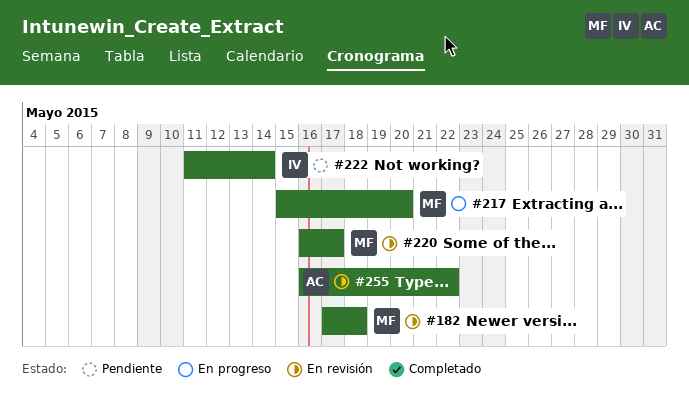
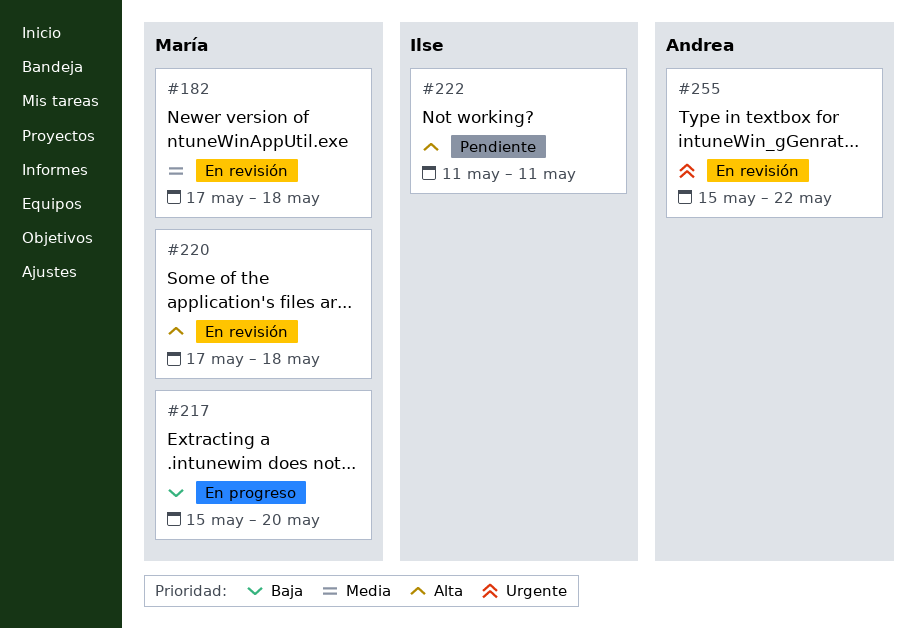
#220, start: May 16 -> May 17
#220, due: May 17 -> May 18
#222, due: May 14 -> May 11
#255, start: May 16 -> May 15

